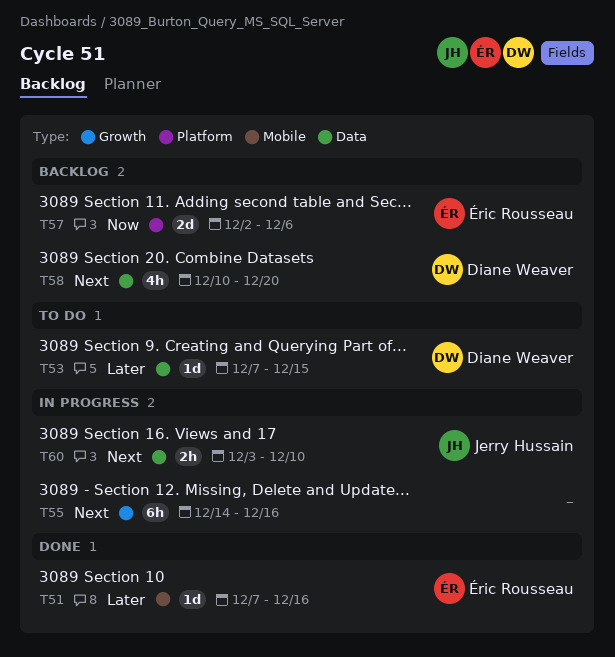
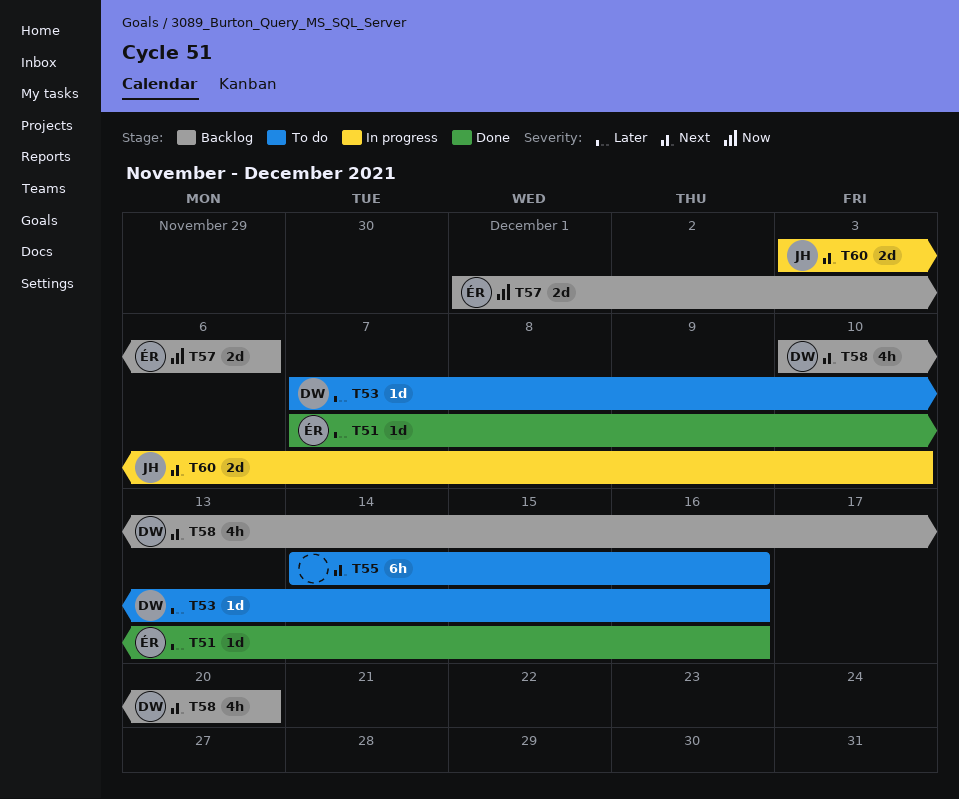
T53, due: Dec 15 -> Dec 16
T55, status: In progress -> To do
T57, start: Dec 2 -> Dec 1
T60, estimate: 2h -> 2d

